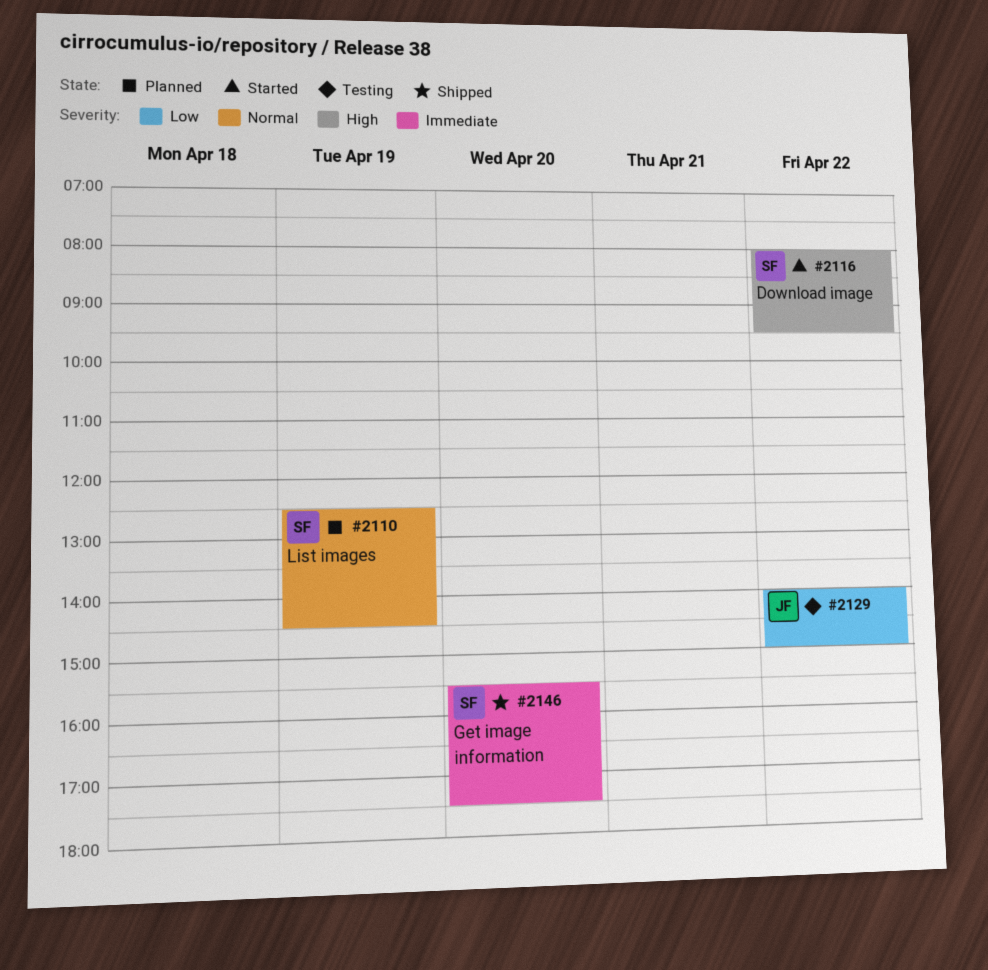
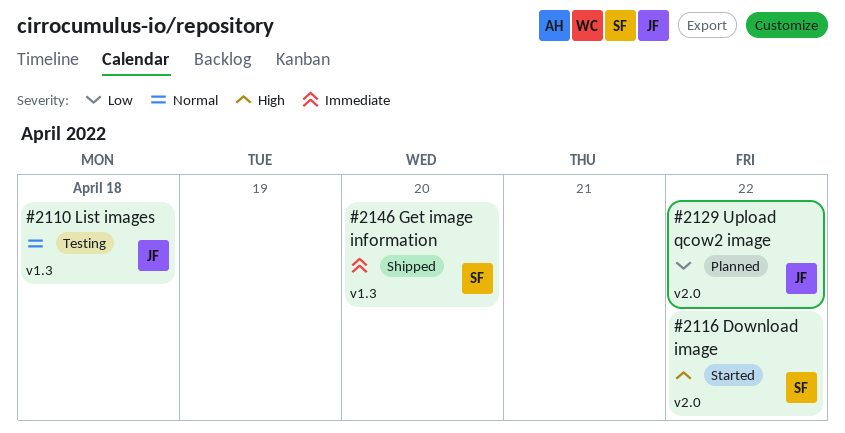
#2110, status: Planned -> Testing
#2110, owner: SF -> JF
#2110, day: Apr 19 -> Apr 18
#2129, status: Testing -> Planned

